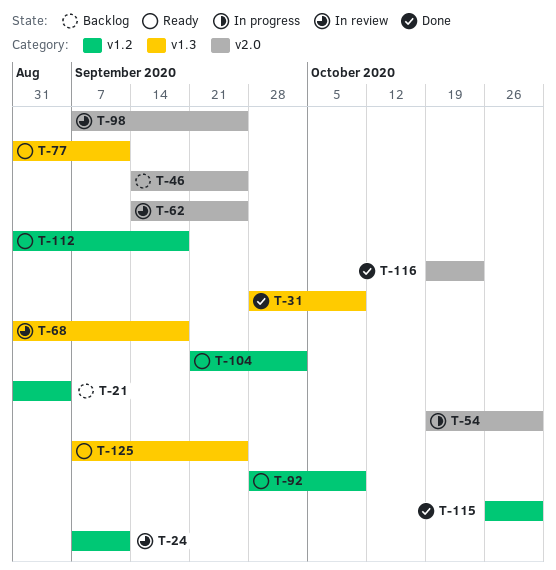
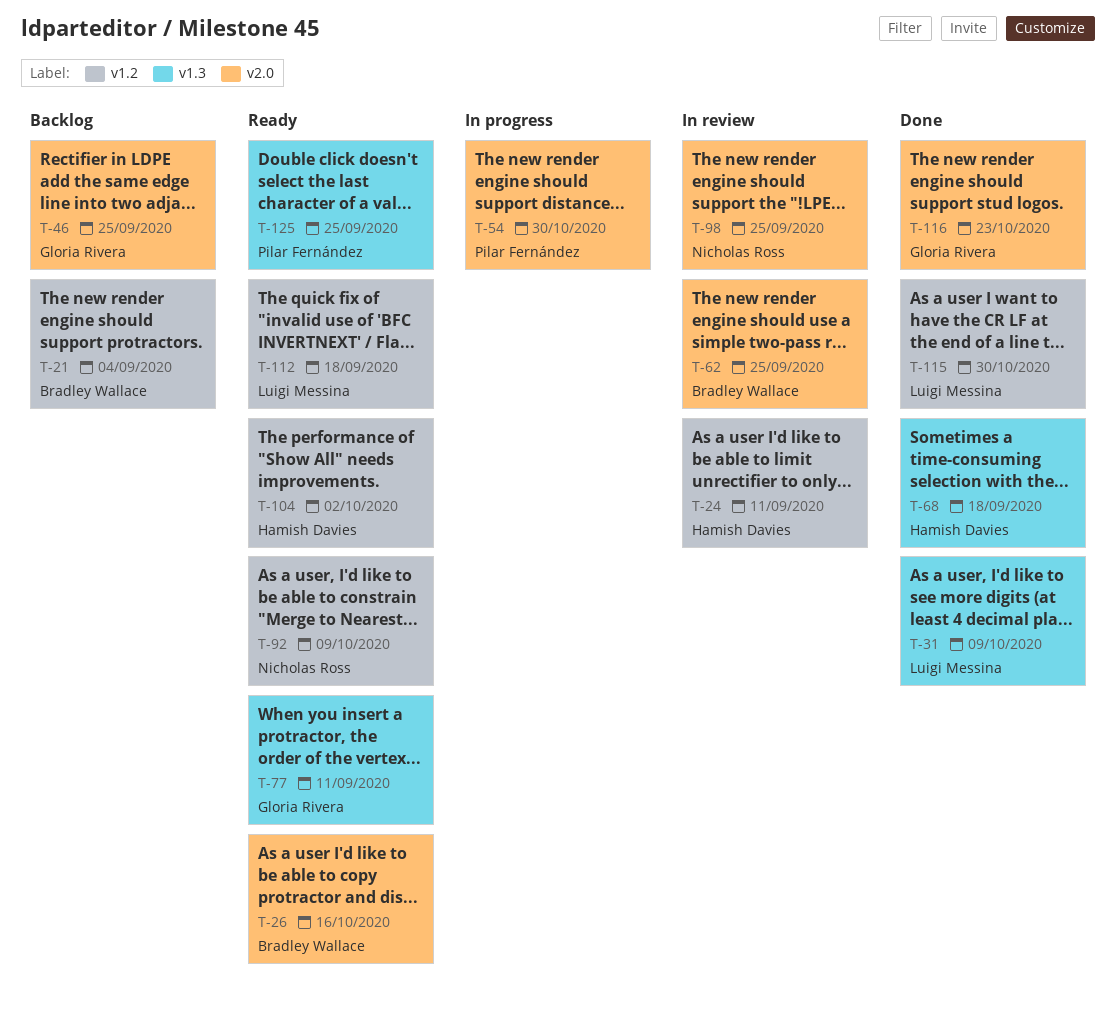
T-26: none -> present
T-68, status: In review -> Done

